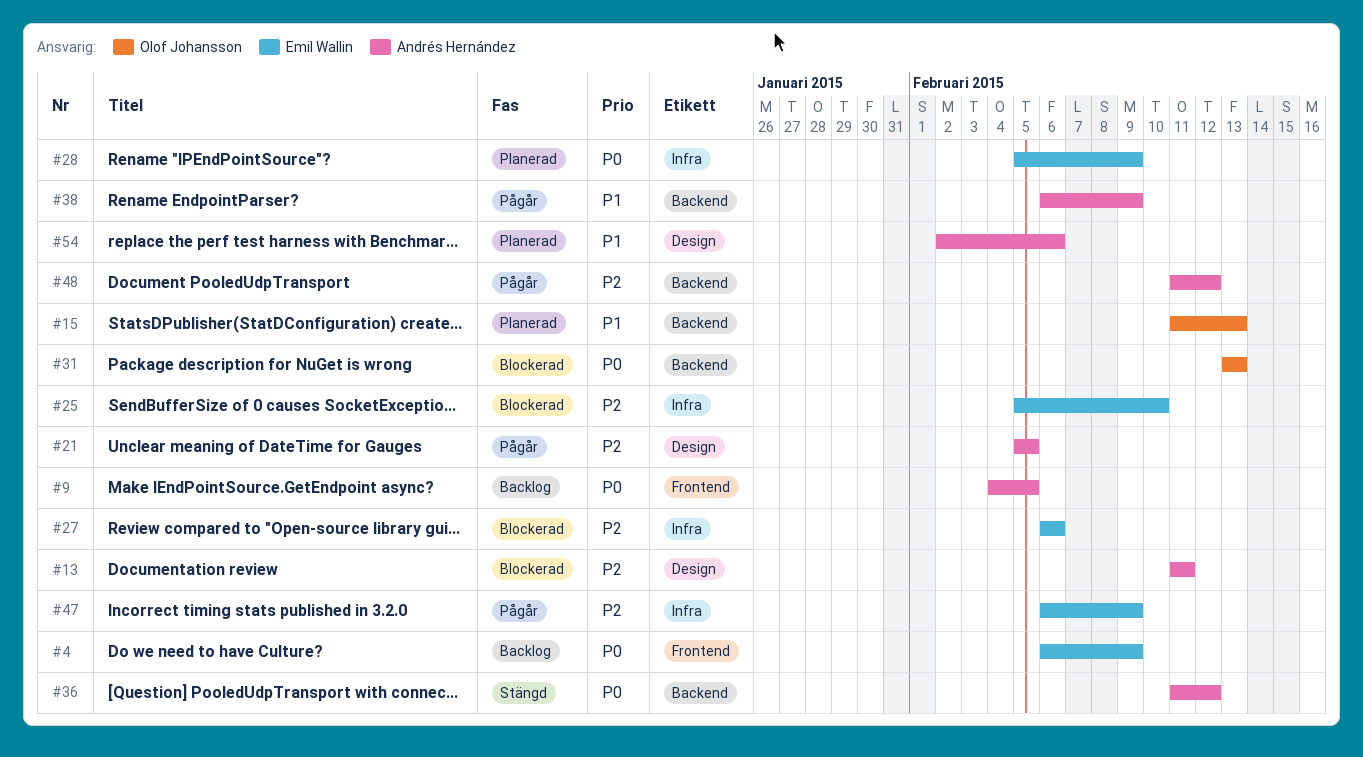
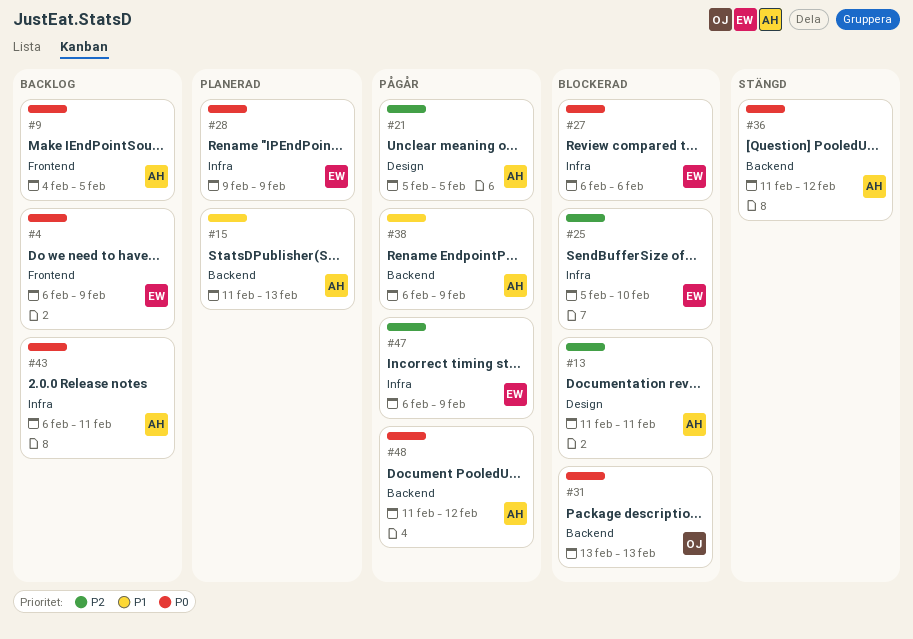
#15, owner: Olof Johansson -> Andrés Hernández
#27, priority: P2 -> P0
#28, start: Feb 5 -> Feb 9
#43: none -> present
#48, priority: P2 -> P0
#54: present -> none

